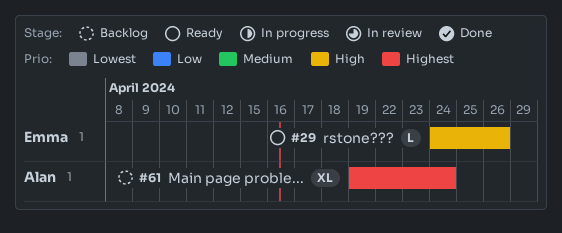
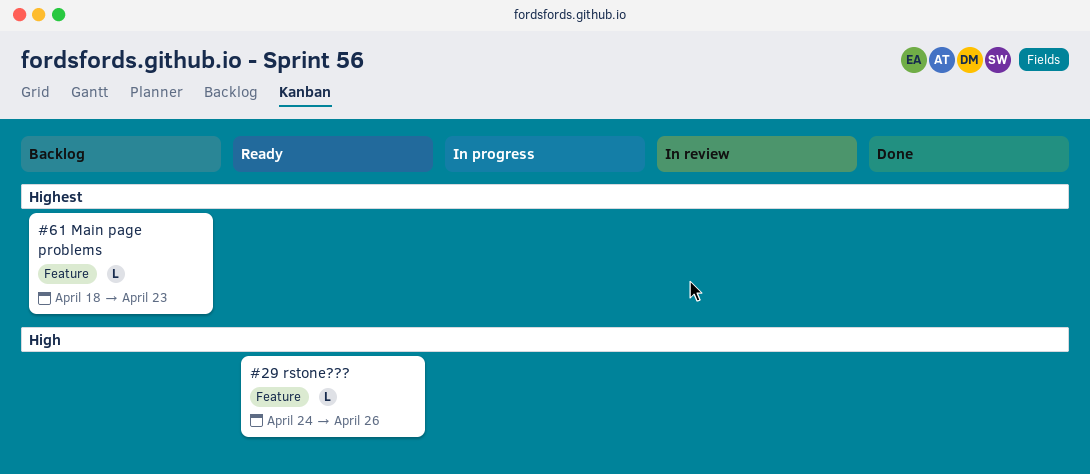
#61, estimate: XL -> L
#61, start: Apr 19 -> Apr 18
#61, due: Apr 24 -> Apr 23

